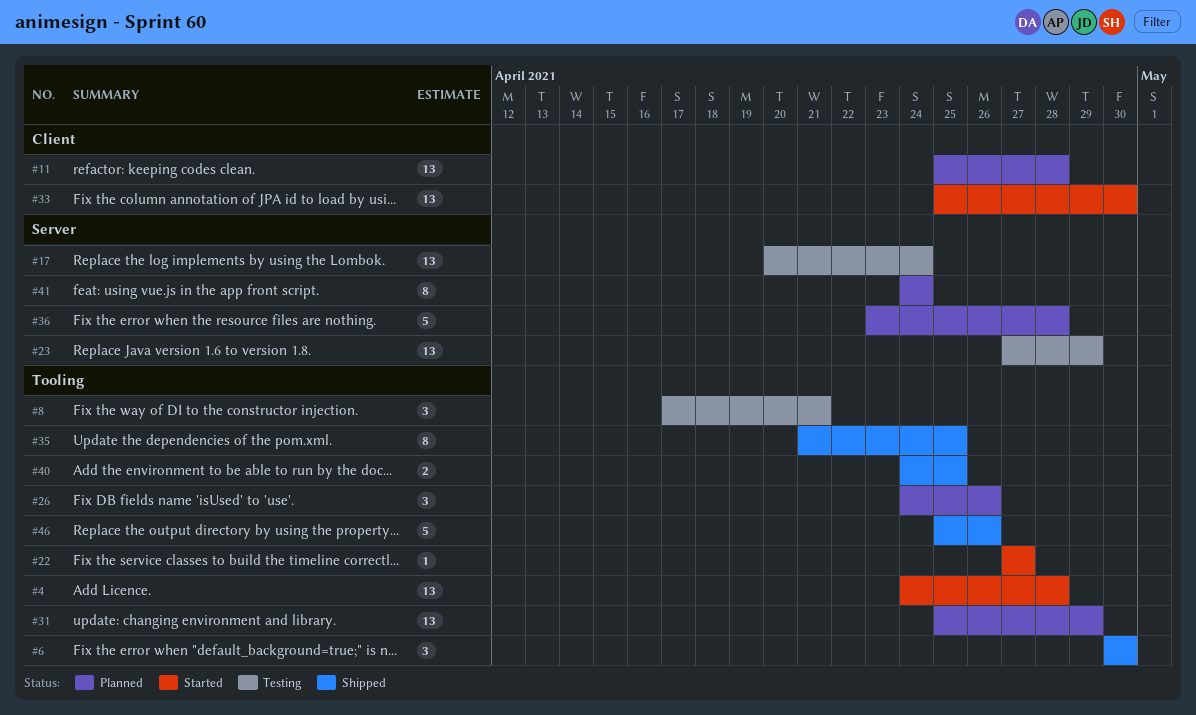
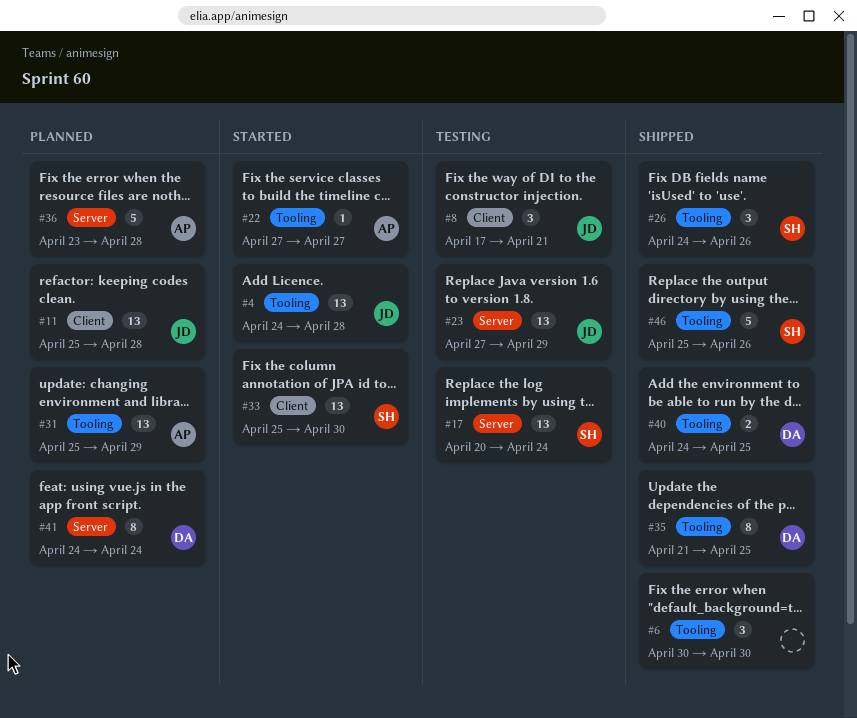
#8, label: Tooling -> Client
#26, status: Planned -> Shipped

